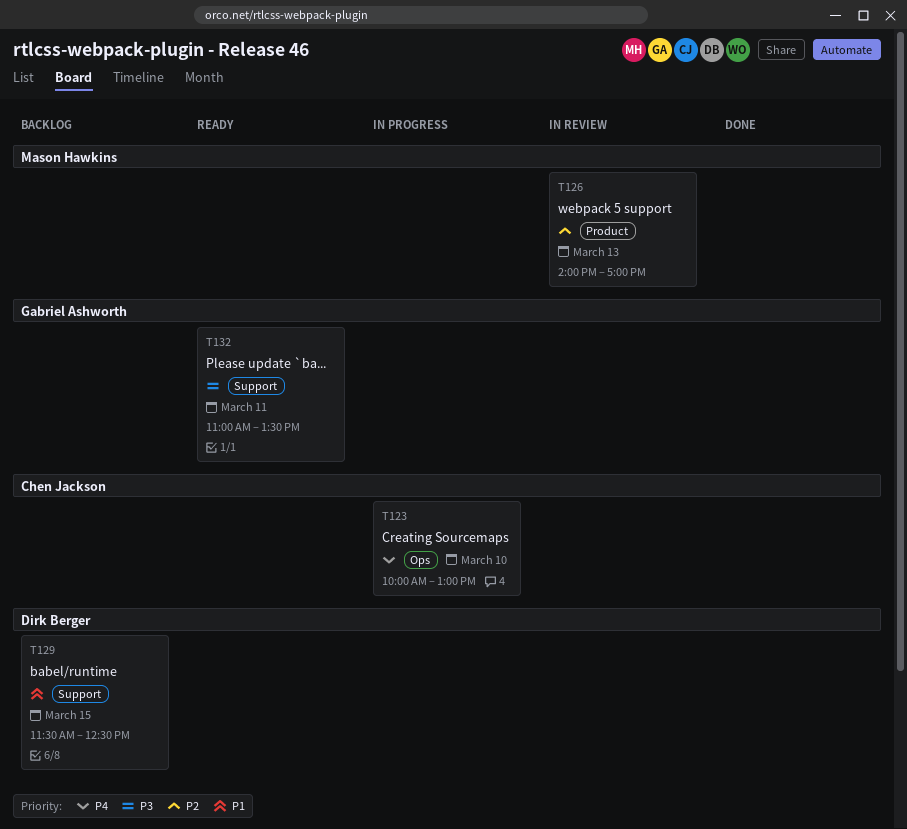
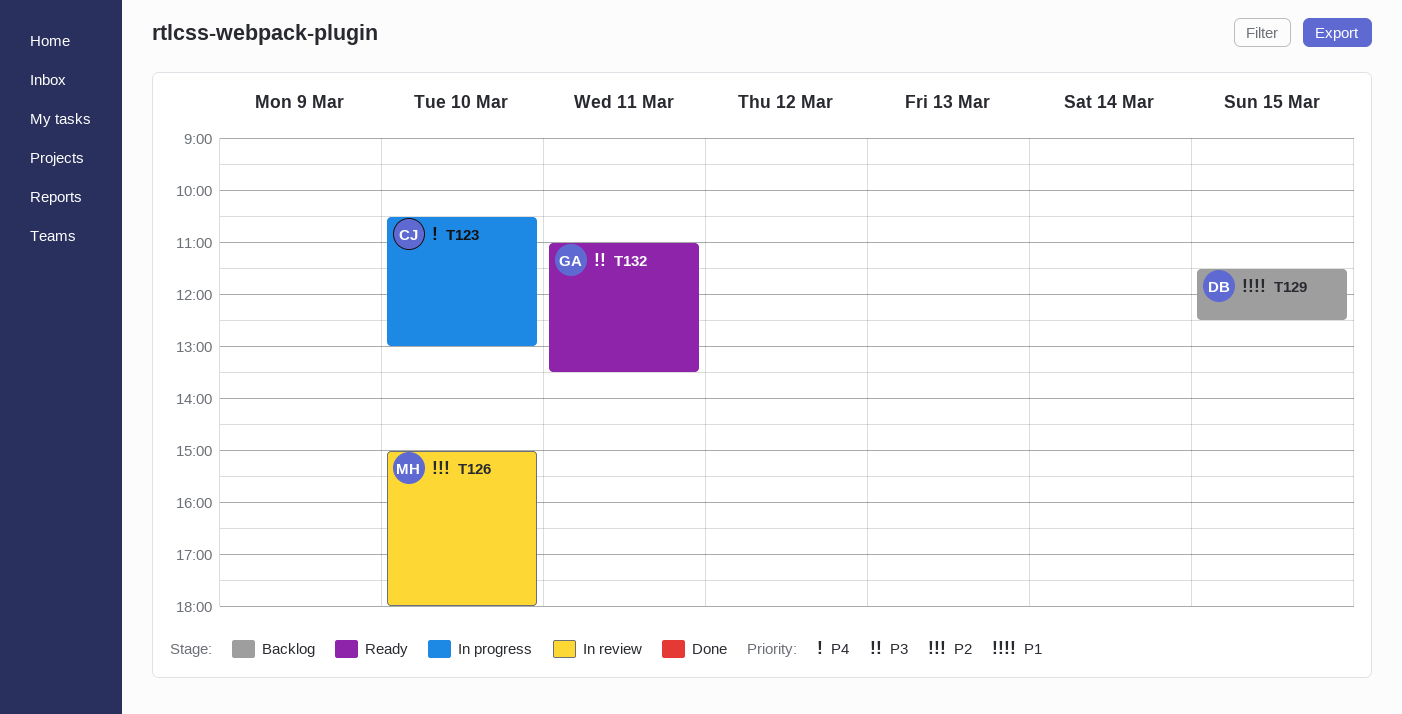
T123, begins: 10:00 -> 10:30
T126, day: Mar 13 -> Mar 10
T126, begins: 14:00 -> 15:00
T126, ends: 17:00 -> 18:00

